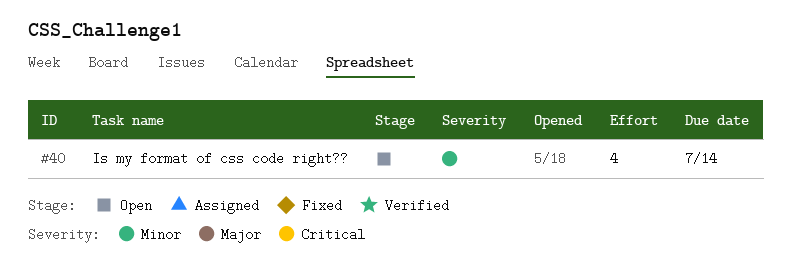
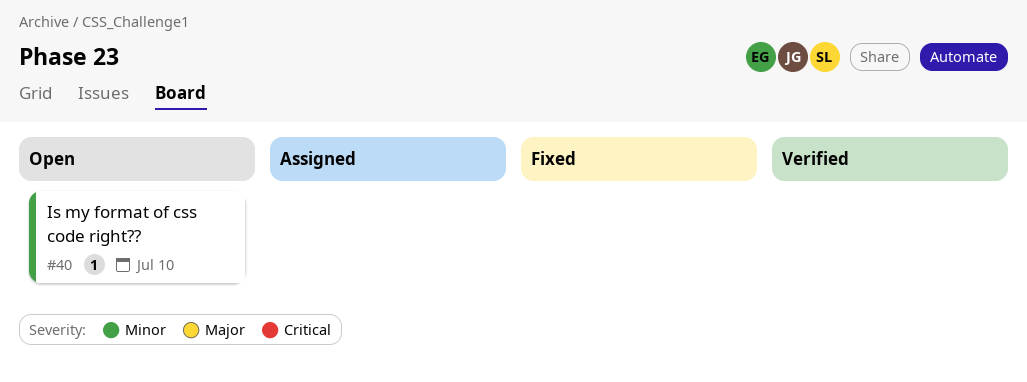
#40, estimate: 4 -> 1
#40, due: Jul 14 -> Jul 10

